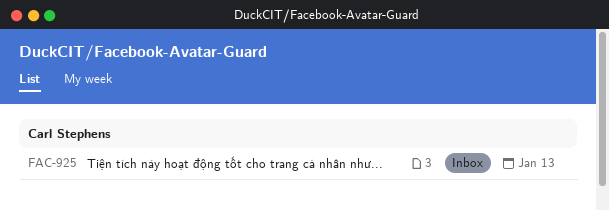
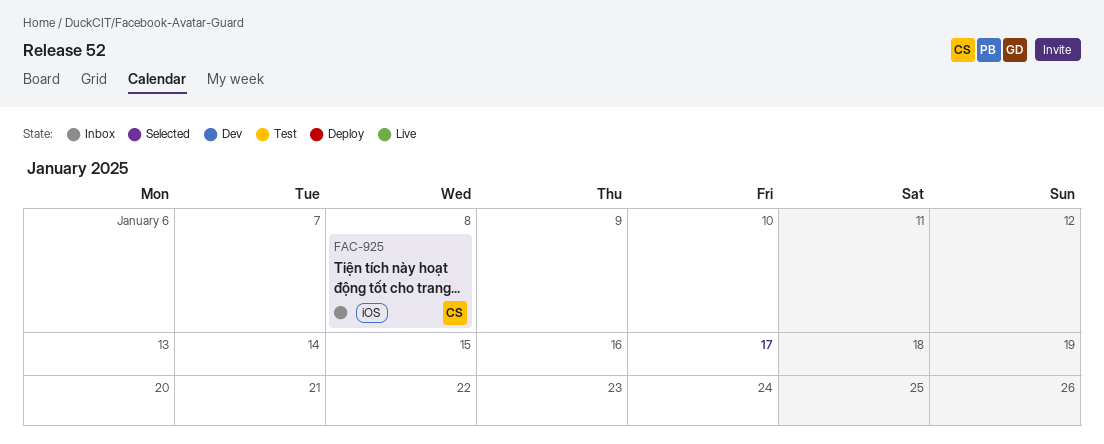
FAC-925, due: Jan 13 -> Jan 8

